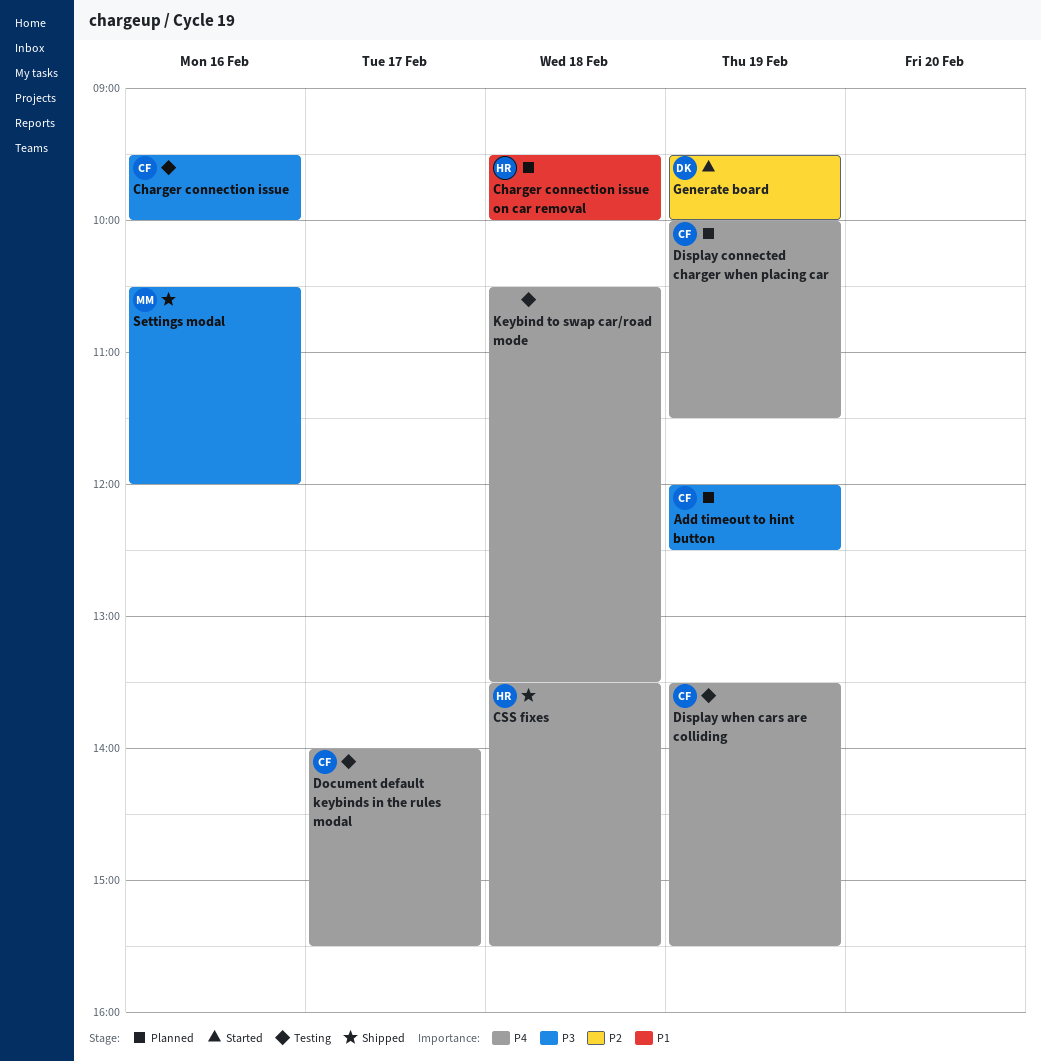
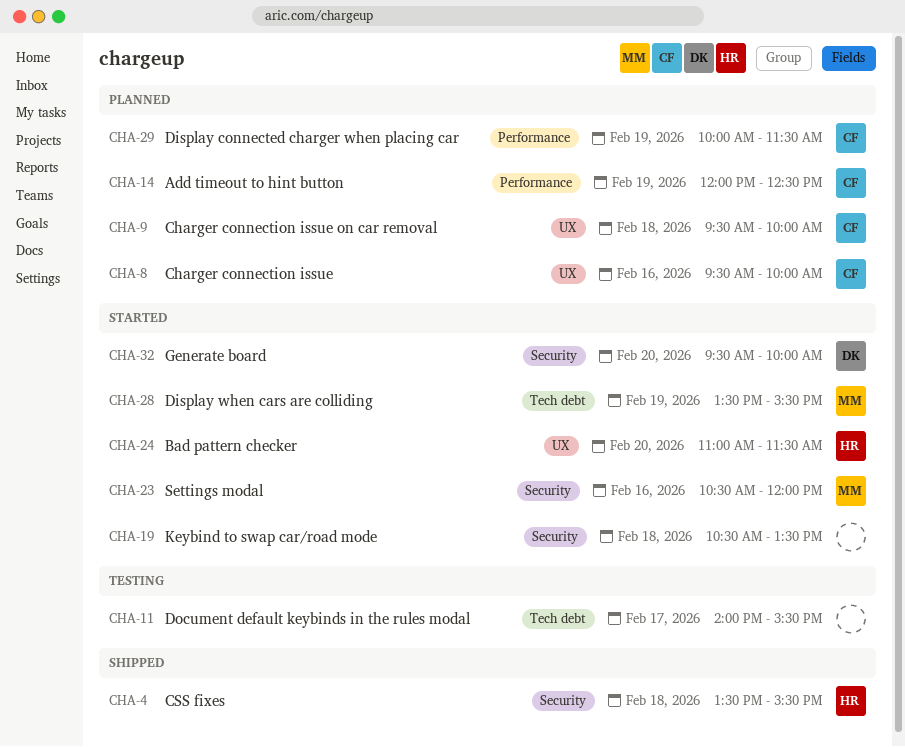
Bad pattern checker: none -> present
Charger connection issue, status: Testing -> Planned
Charger connection issue on car removal, owner: HR -> CF
Display when cars are colliding, status: Testing -> Started
Display when cars are colliding, owner: CF -> MM
Document default keybinds in the rules modal, owner: CF -> none
Generate board, day: Feb 19 -> Feb 20
Keybind to swap car/road mode, status: Testing -> Started
Settings modal, status: Shipped -> Started

